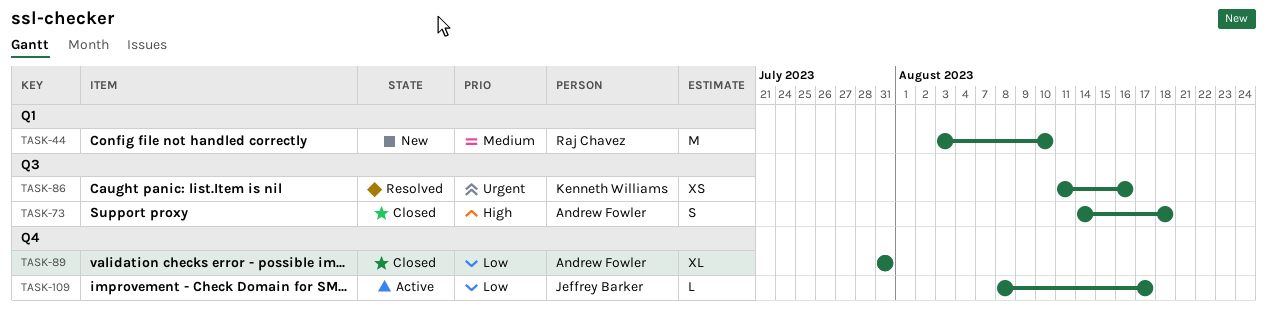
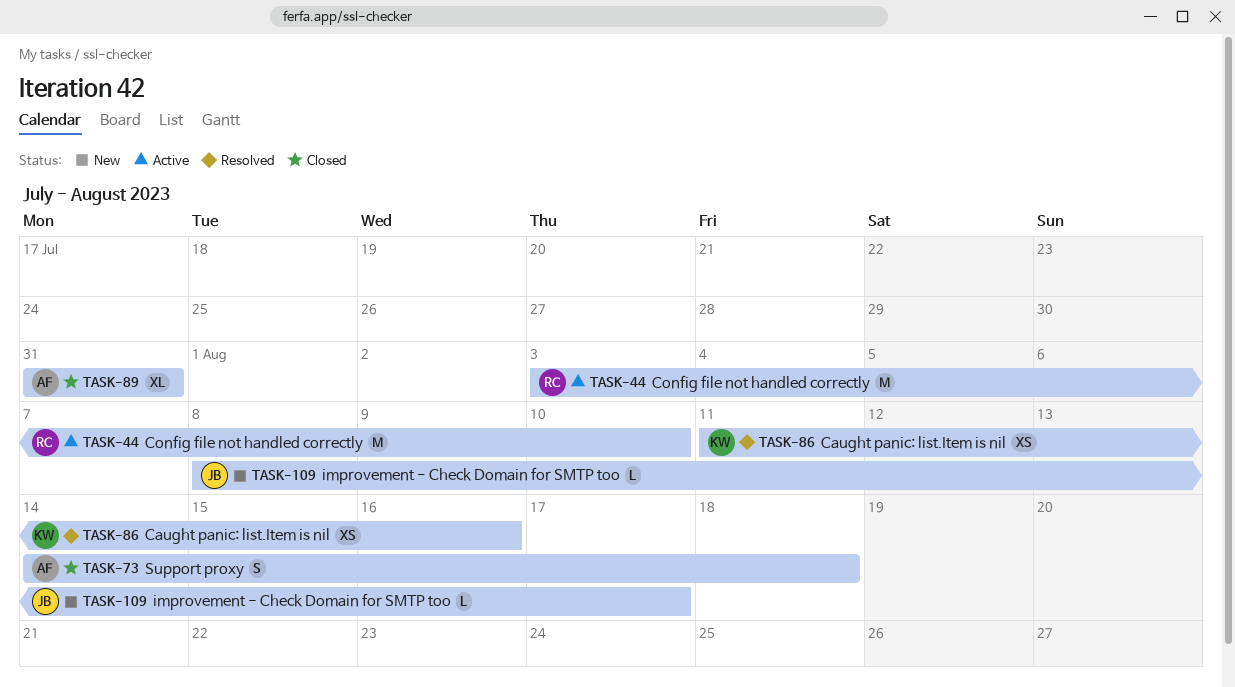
TASK-44, status: New -> Active
TASK-109, status: Active -> New

